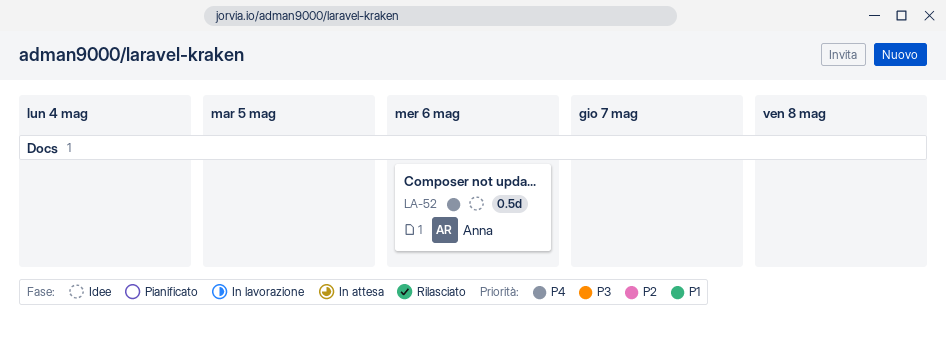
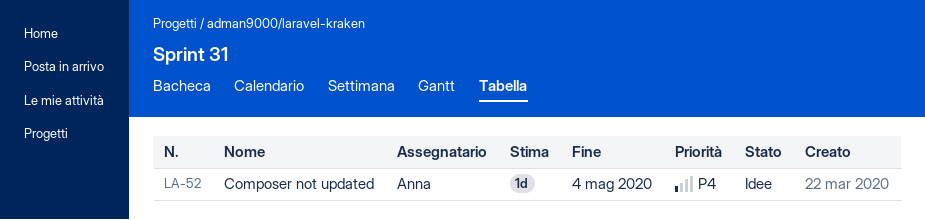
LA-52, estimate: 0.5d -> 1d
LA-52, due: May 6 -> May 4

